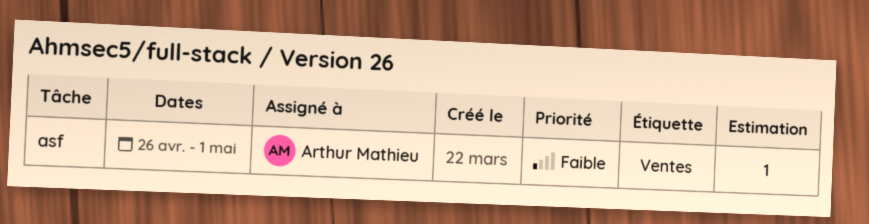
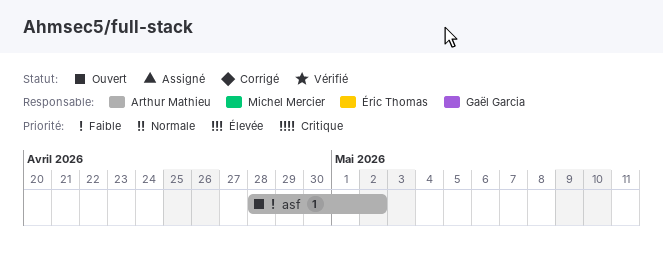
asf, start: Apr 26 -> Apr 28
asf, due: May 1 -> May 2

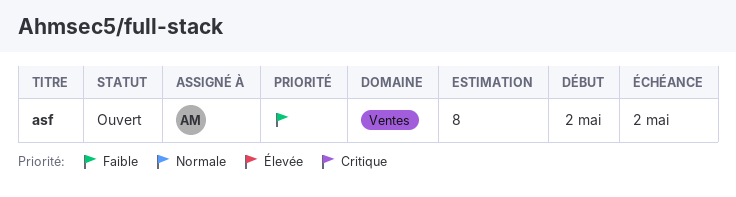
asf, estimate: 1 -> 8
asf, start: Apr 28 -> May 2

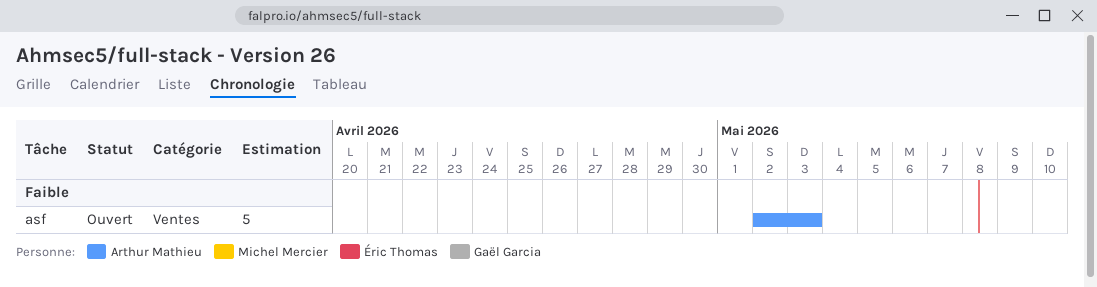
asf, estimate: 8 -> 5
asf, due: May 2 -> May 3

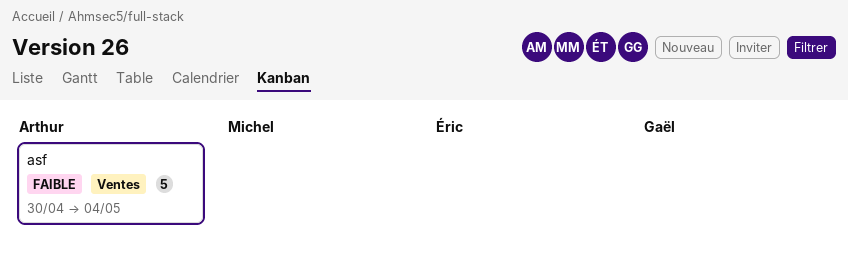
asf, start: May 2 -> Apr 30
asf, due: May 3 -> May 4

